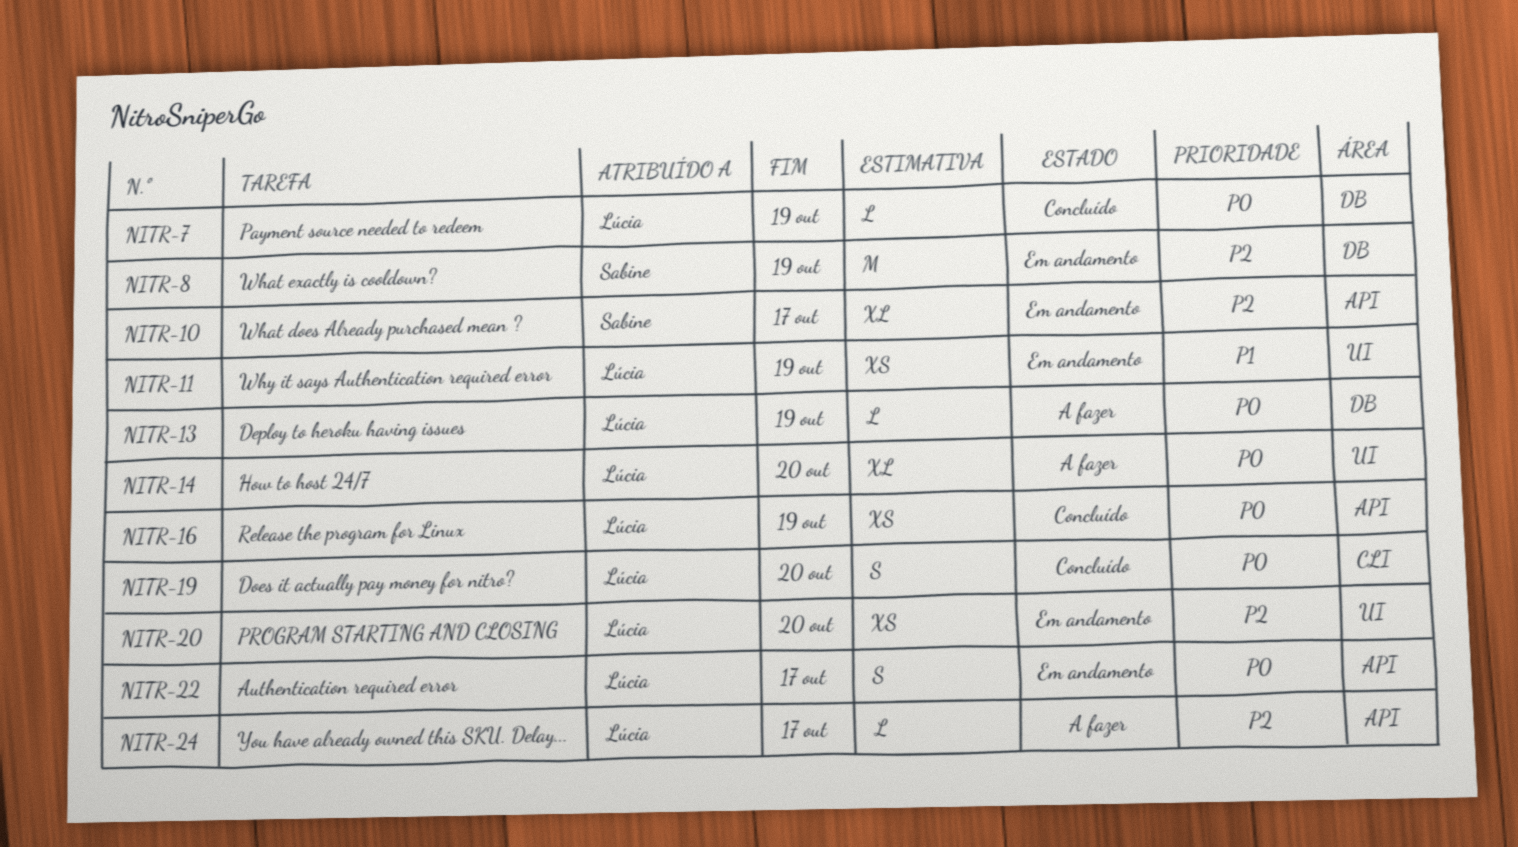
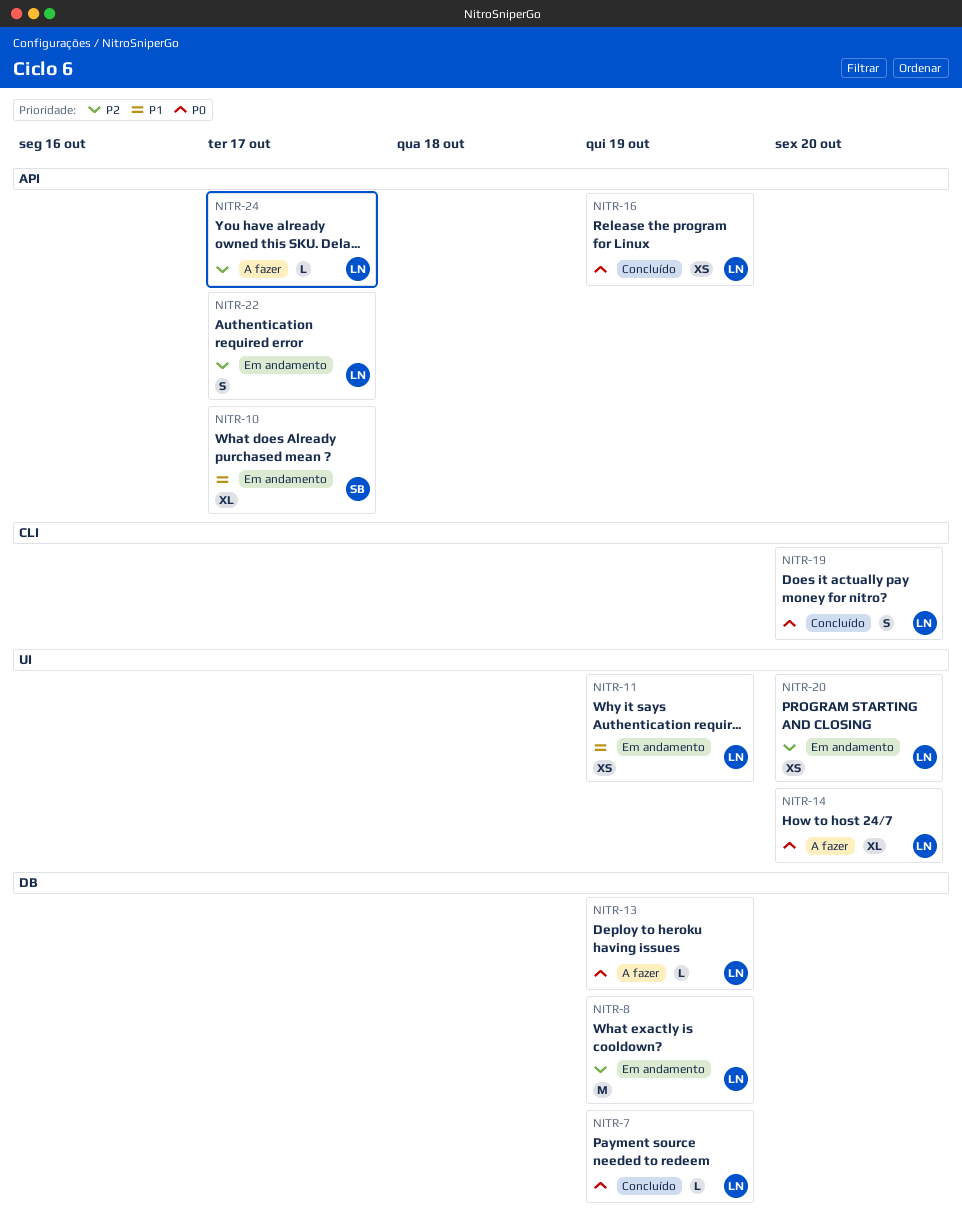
NITR-8, owner: Sabine -> Lúcia
NITR-10, priority: P2 -> P1
NITR-22, priority: P0 -> P2

